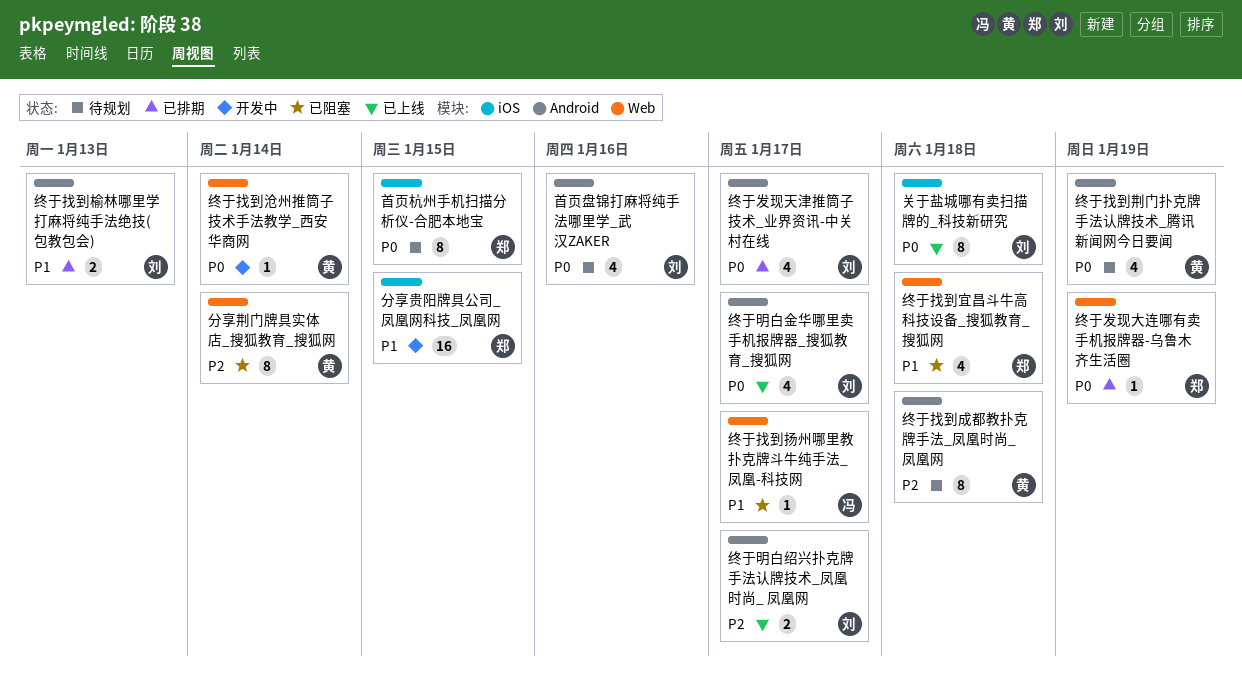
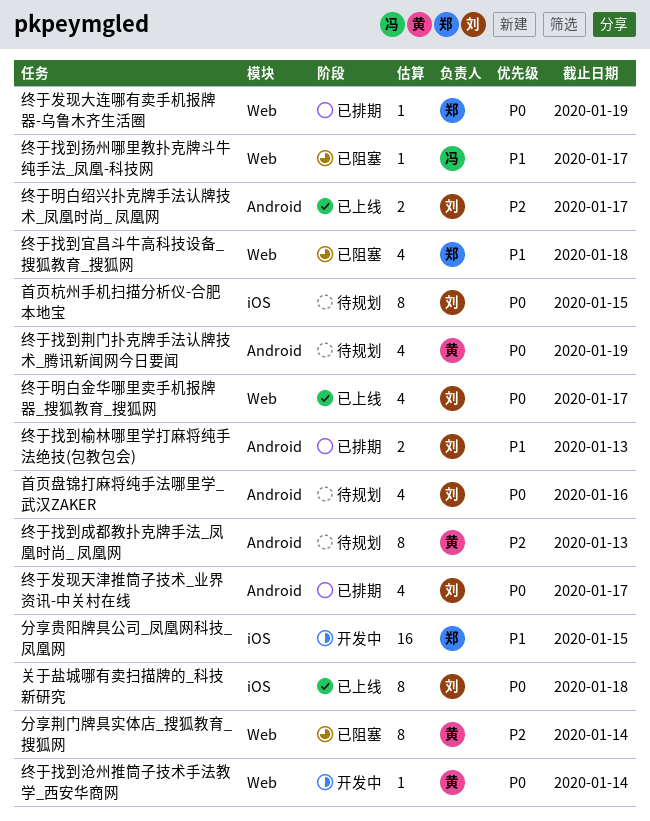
终于找到成都教扑克牌手法_凤凰时尚_ 凤凰网, due: Jan 18 -> Jan 13
终于明白金华哪里卖手机报牌器_搜狐教育_搜狐网, label: Android -> Web
首页杭州手机扫描分析仪-合肥本地宝, owner: 郑 -> 刘

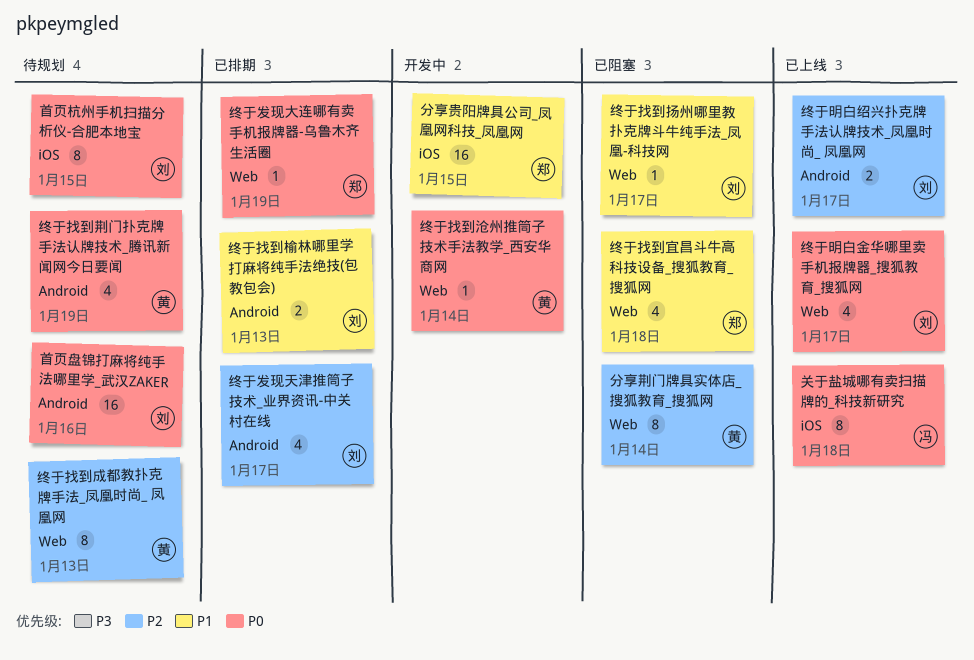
关于盐城哪有卖扫描牌的_科技新研究, owner: 刘 -> 冯
终于发现天津推筒子技术_业界资讯-中关村在线, priority: P0 -> P2
终于找到成都教扑克牌手法_凤凰时尚_ 凤凰网, label: Android -> Web
终于找到扬州哪里教扑克牌斗牛纯手法_凤凰-科技网, owner: 冯 -> 刘
首页盘锦打麻将纯手法哪里学_武汉ZAKER, estimate: 4 -> 16

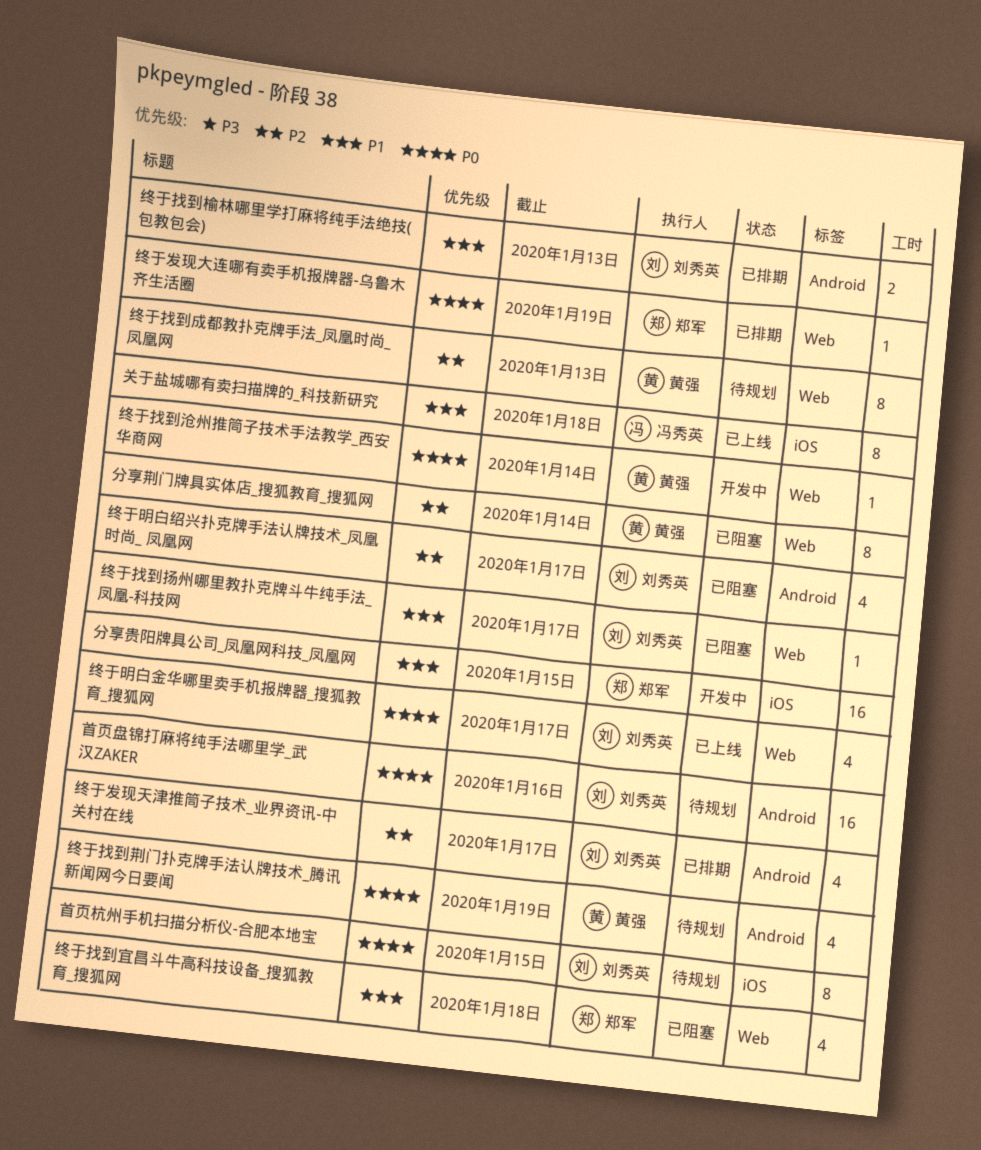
关于盐城哪有卖扫描牌的_科技新研究, priority: P0 -> P1
终于明白绍兴扑克牌手法认牌技术_凤凰时尚_ 凤凰网, status: 已上线 -> 已阻塞
终于明白绍兴扑克牌手法认牌技术_凤凰时尚_ 凤凰网, estimate: 2 -> 4

